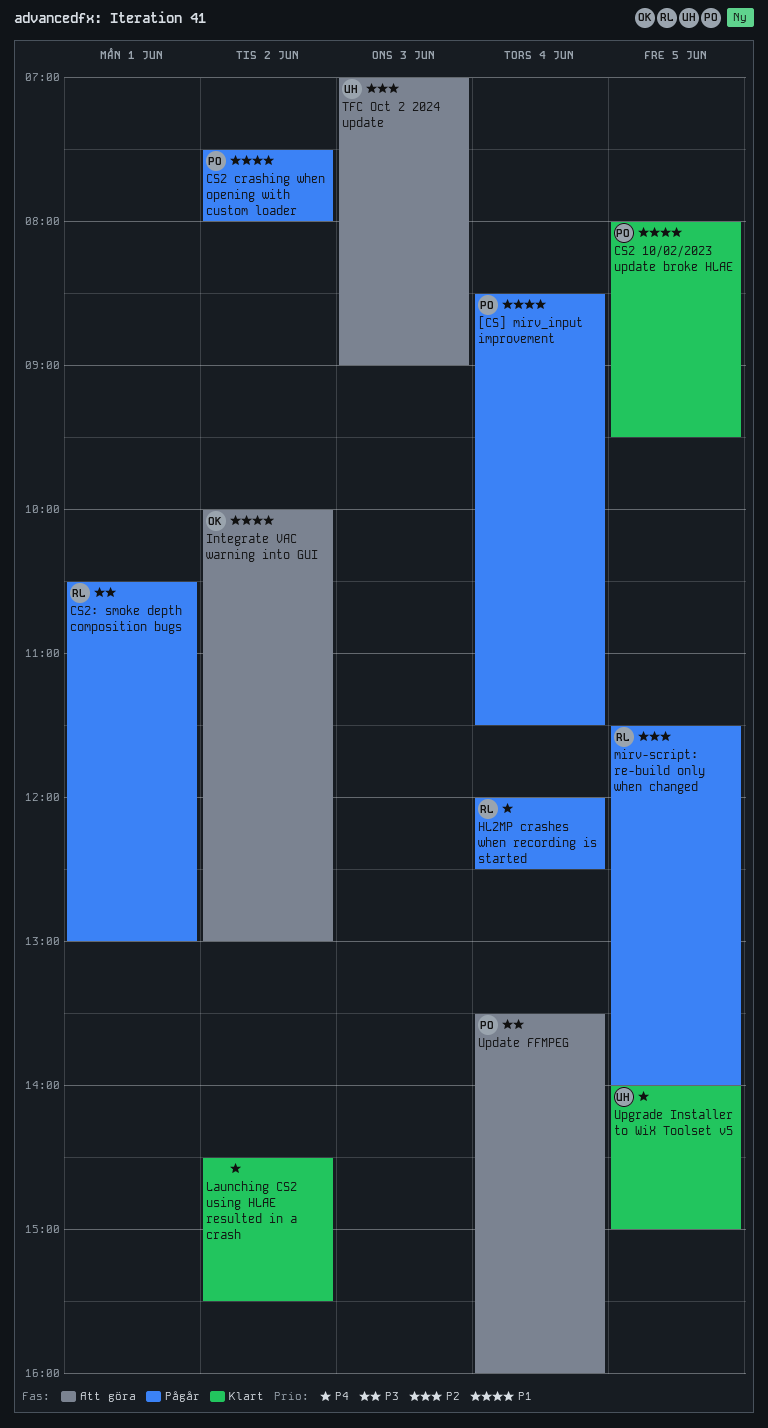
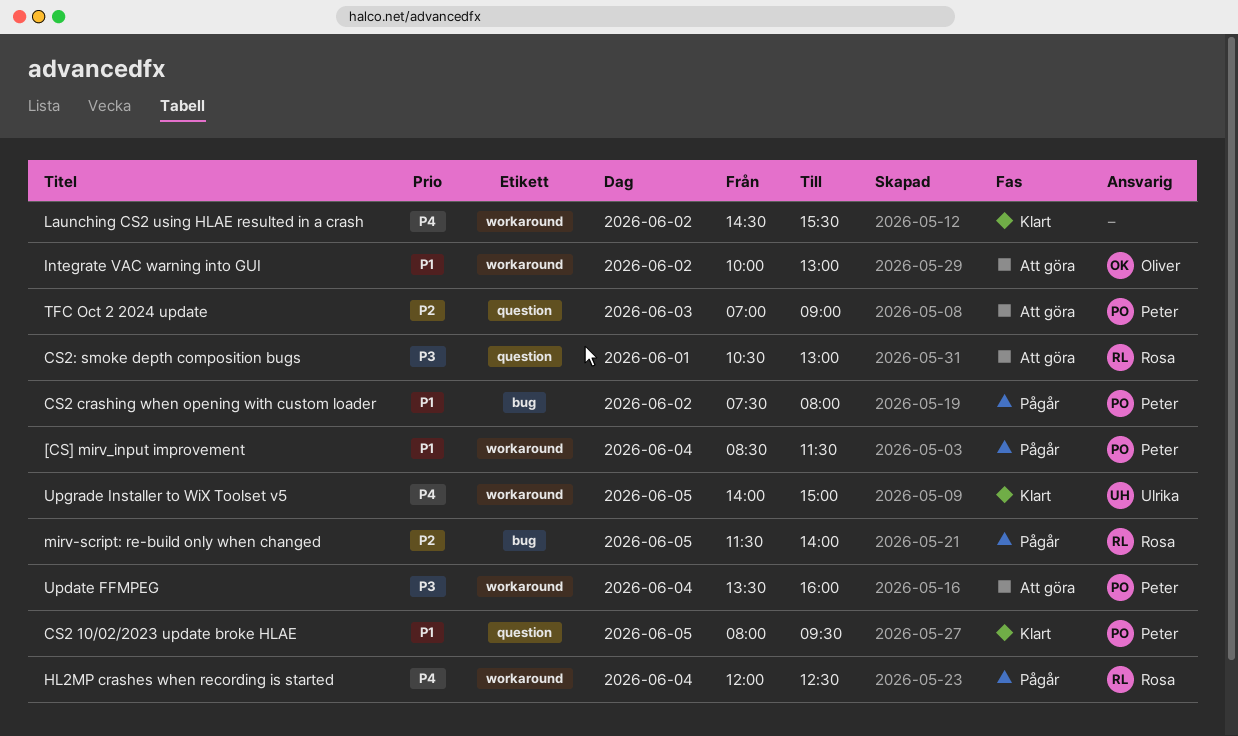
CS2: smoke depth composition bugs, status: Pågår -> Att göra
TFC Oct 2 2024 update, owner: Ulrika -> Peter

